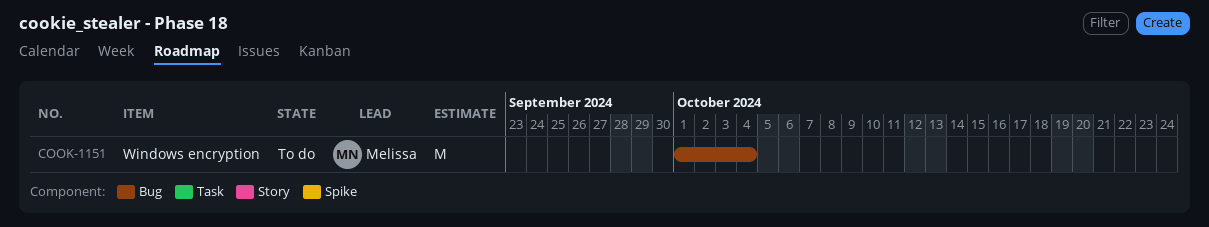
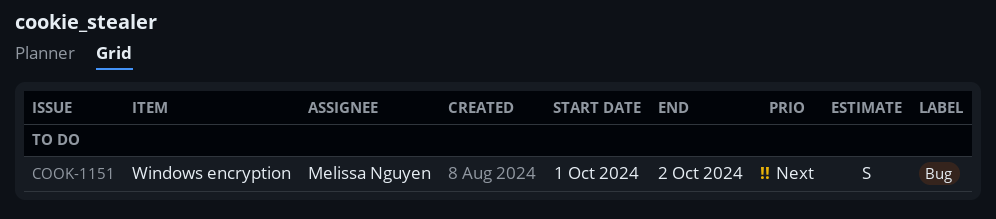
COOK-1151, estimate: M -> S
COOK-1151, due: Oct 4 -> Oct 2

